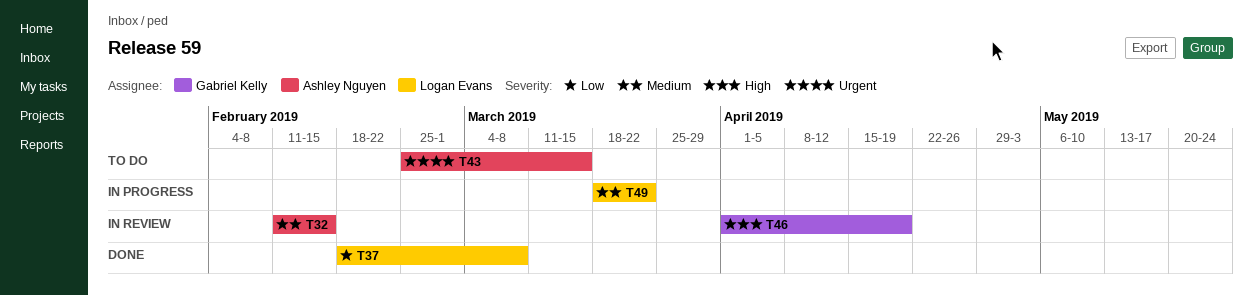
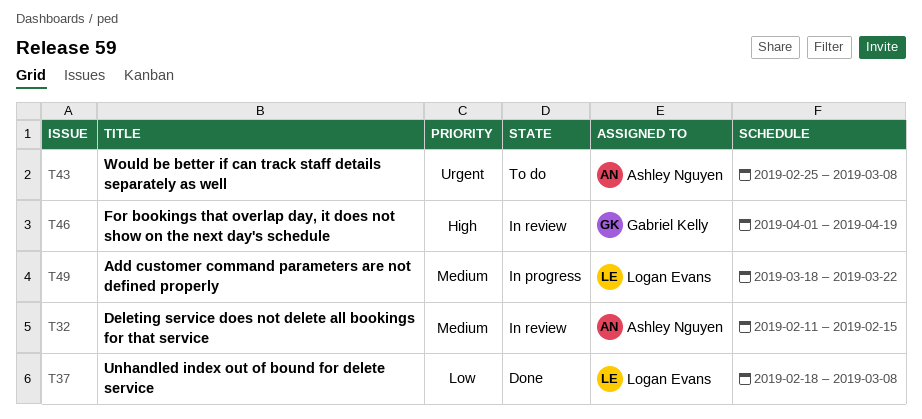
T43, due: Mar 15 -> Mar 8

